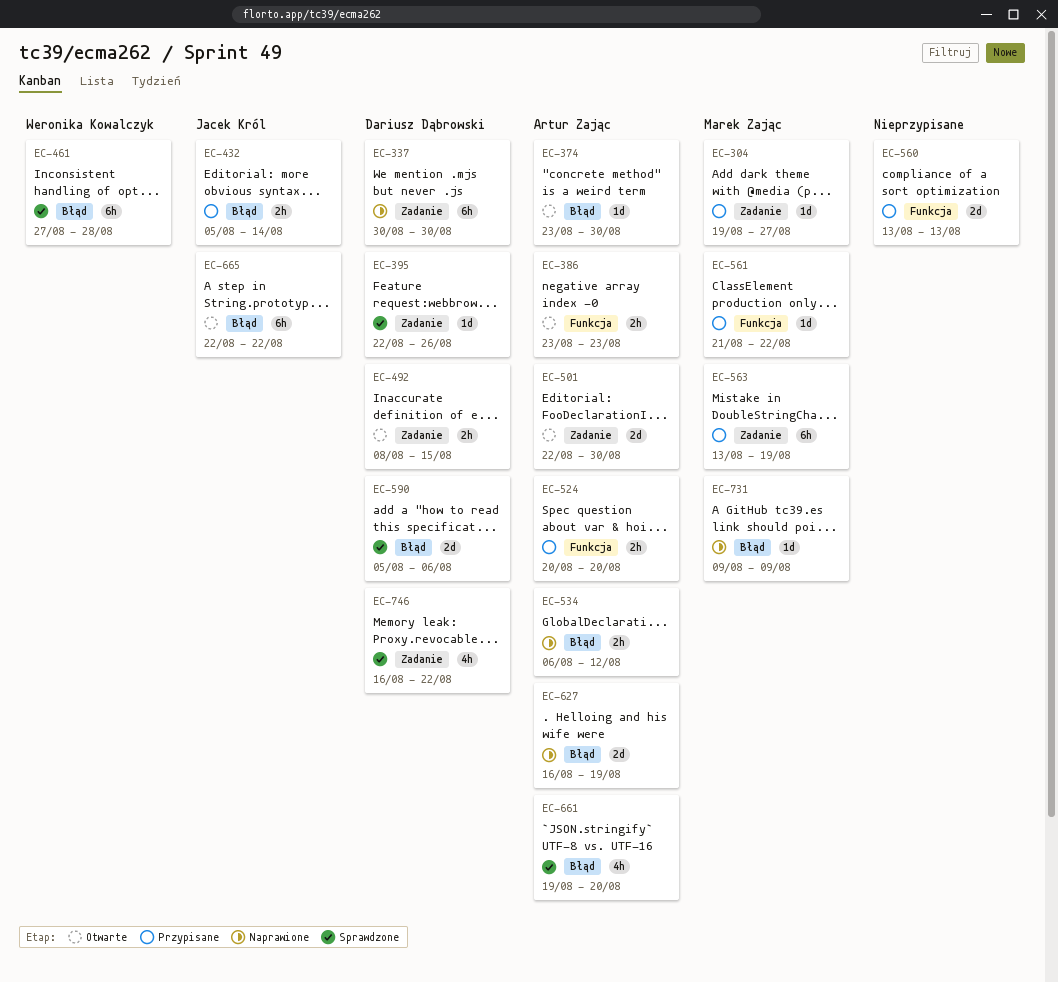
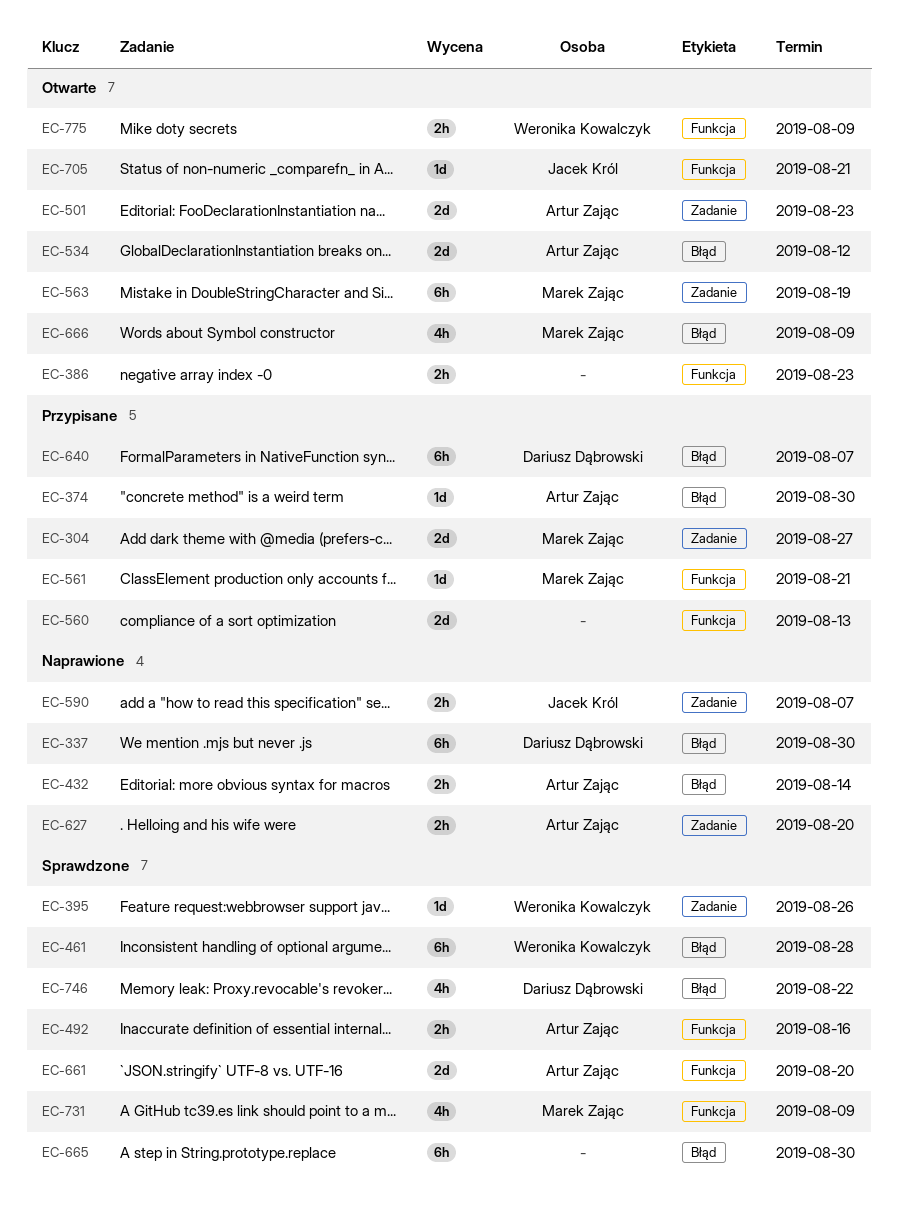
EC-304, estimate: 1d -> 2d
EC-337, label: Zadanie -> Błąd
EC-374, status: Otwarte -> Przypisane
EC-386, owner: Artur Zając -> none
EC-395, owner: Dariusz Dąbrowski -> Weronika Kowalczyk
EC-432, status: Przypisane -> Naprawione
EC-432, owner: Jacek Król -> Artur Zając
EC-492, status: Otwarte -> Sprawdzone
EC-492, owner: Dariusz Dąbrowski -> Artur Zając
EC-492, label: Zadanie -> Funkcja
EC-492, due: Aug 15 -> Aug 16
EC-501, due: Aug 30 -> Aug 23
EC-524: present -> none
EC-534, status: Naprawione -> Otwarte
EC-534, estimate: 2h -> 2d
EC-561, due: Aug 22 -> Aug 21
EC-563, status: Przypisane -> Otwarte
EC-590, status: Sprawdzone -> Naprawione
EC-590, owner: Dariusz Dąbrowski -> Jacek Król
EC-590, label: Błąd -> Zadanie
EC-590, estimate: 2d -> 2h
EC-590, due: Aug 6 -> Aug 7
EC-627, label: Błąd -> Zadanie
EC-627, estimate: 2d -> 2h
EC-627, due: Aug 19 -> Aug 20
EC-640: none -> present
EC-661, label: Błąd -> Funkcja
EC-661, estimate: 4h -> 2d
EC-665, status: Otwarte -> Sprawdzone
EC-665, owner: Jacek Król -> none
EC-665, due: Aug 22 -> Aug 30
EC-666: none -> present
EC-705: none -> present
EC-731, status: Naprawione -> Sprawdzone
EC-731, label: Błąd -> Funkcja
EC-731, estimate: 1d -> 4h
EC-746, label: Zadanie -> Błąd
EC-775: none -> present

